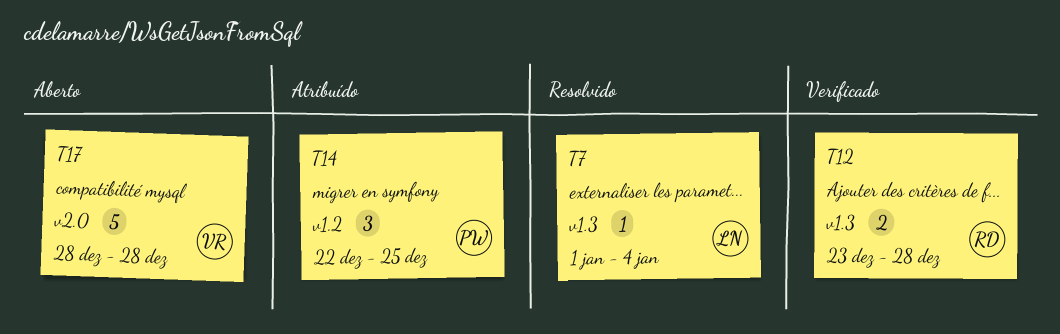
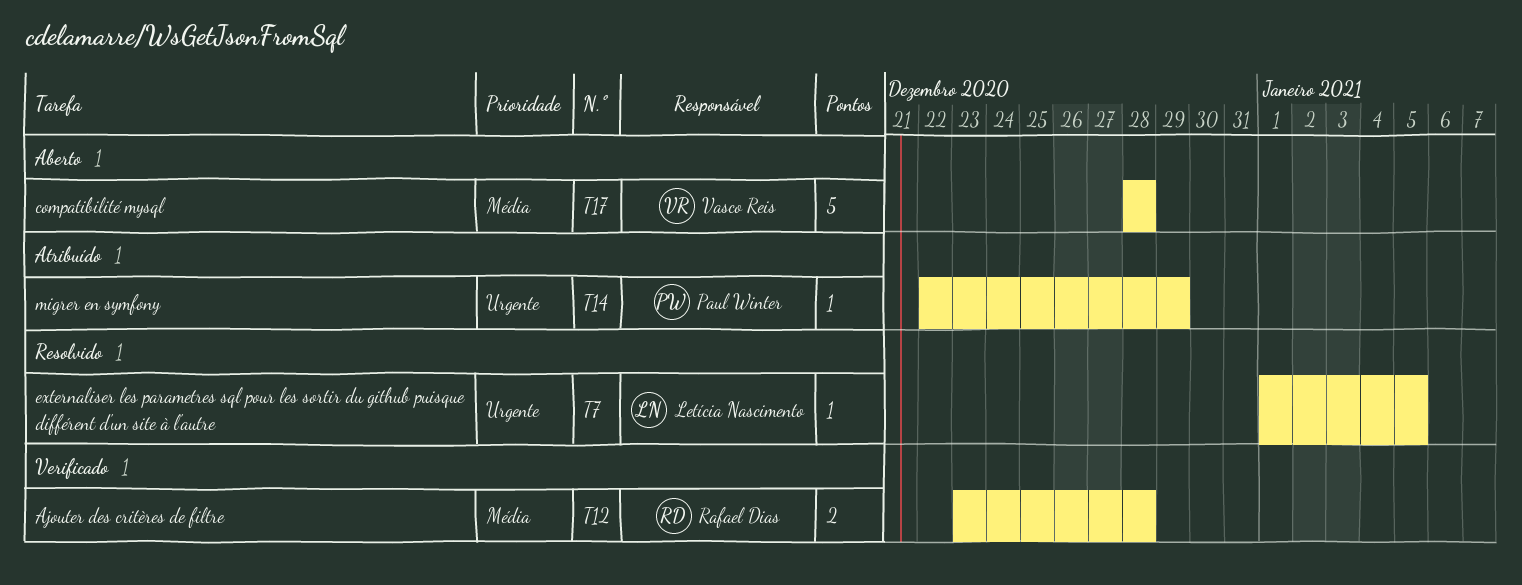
T7, due: Jan 4 -> Jan 5
T14, estimate: 3 -> 1
T14, due: Dec 25 -> Dec 29

